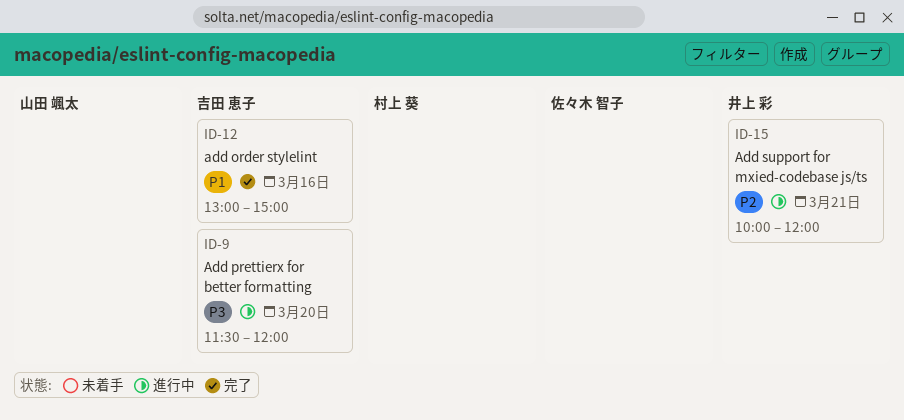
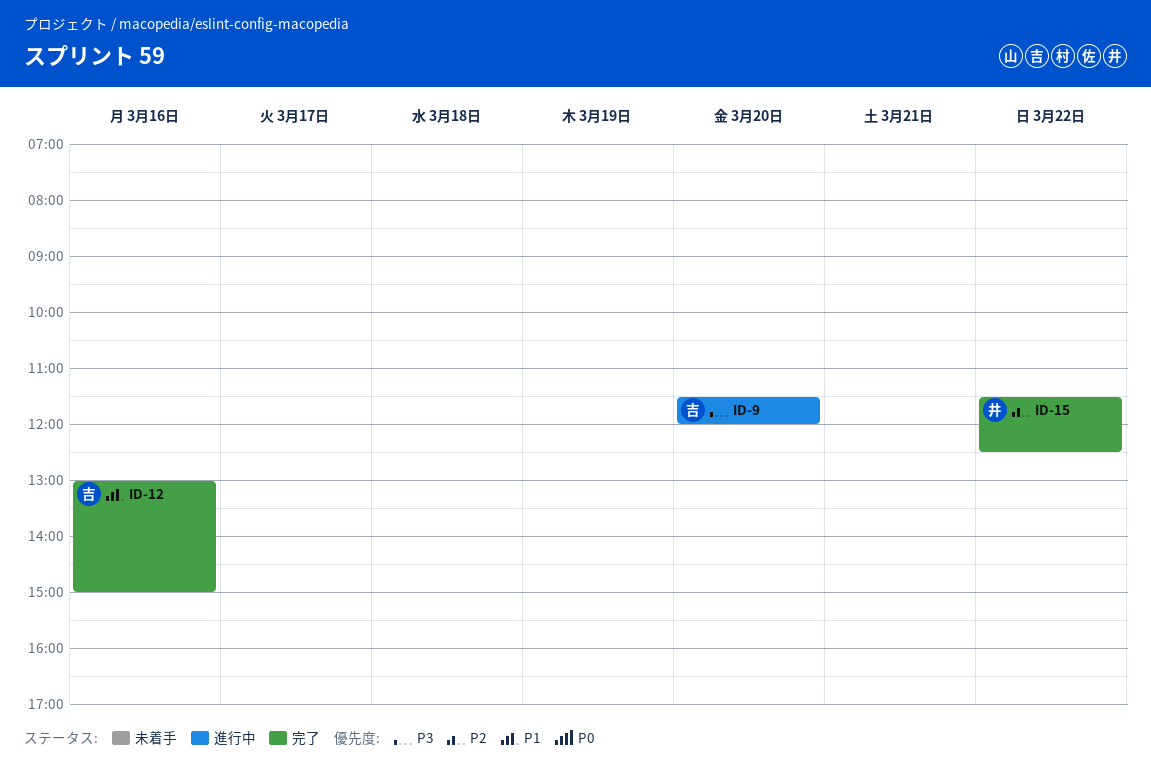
ID-15, status: 進行中 -> 完了
ID-15, day: Mar 21 -> Mar 22
ID-15, begins: 10:00 -> 11:30
ID-15, ends: 12:00 -> 12:30

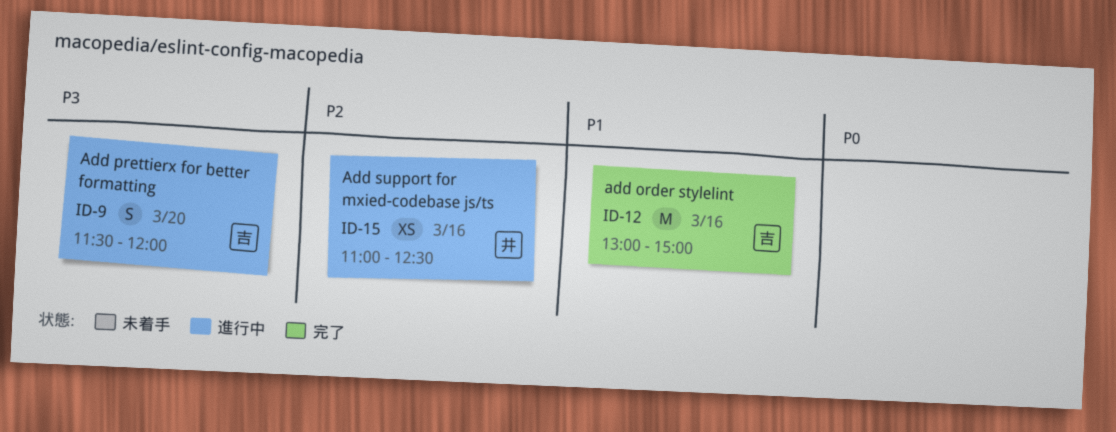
ID-15, status: 完了 -> 進行中
ID-15, day: Mar 22 -> Mar 16
ID-15, begins: 11:30 -> 11:00

